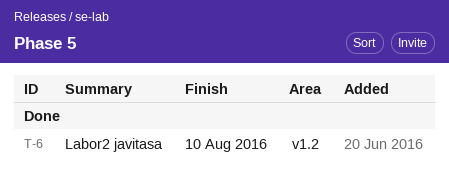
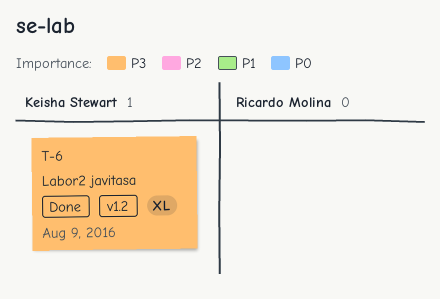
T-6, due: Aug 10 -> Aug 9

